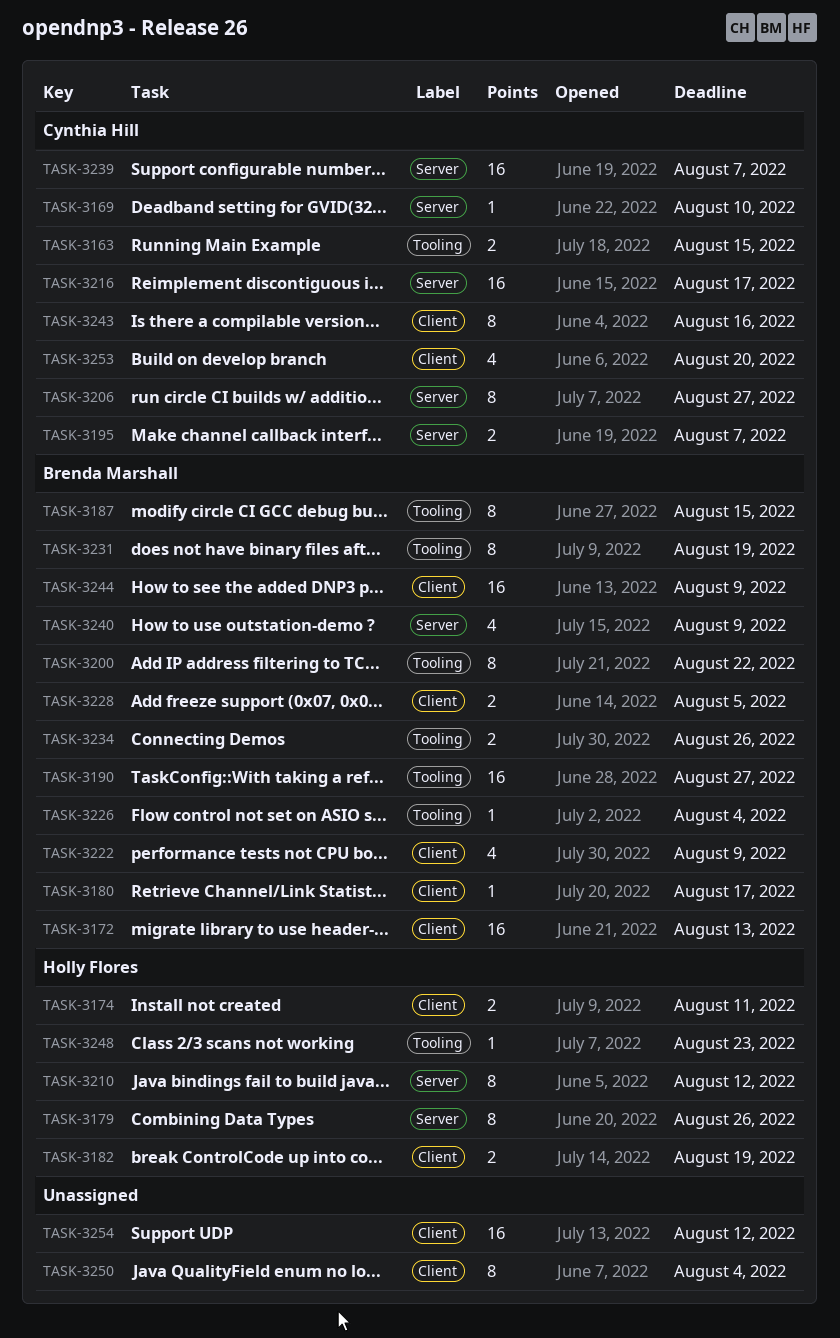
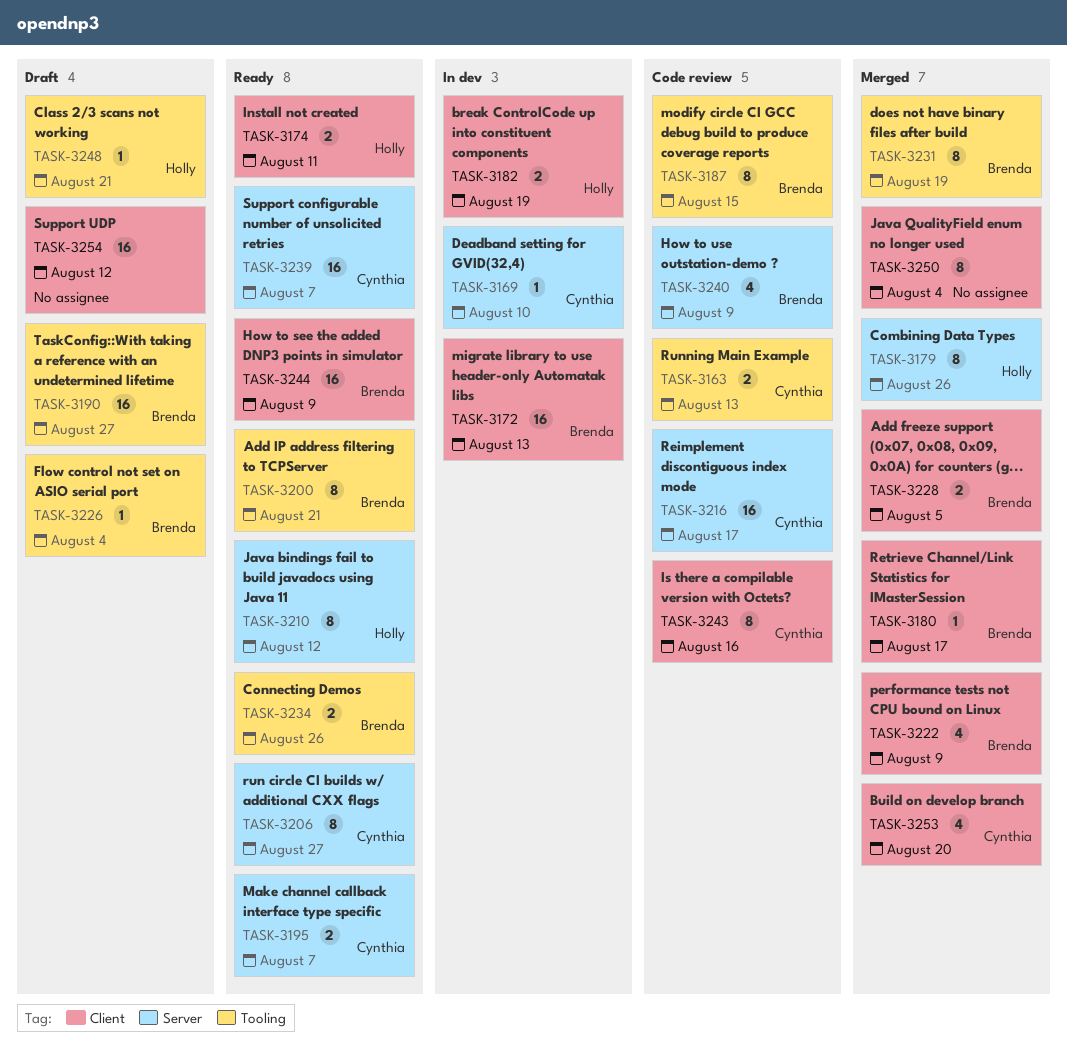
TASK-3163, due: Aug 15 -> Aug 13
TASK-3200, due: Aug 22 -> Aug 21
TASK-3248, due: Aug 23 -> Aug 21

